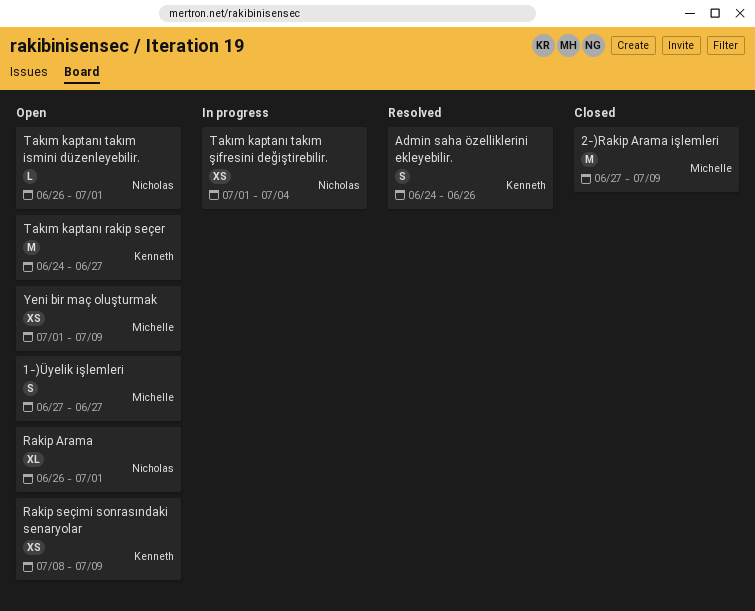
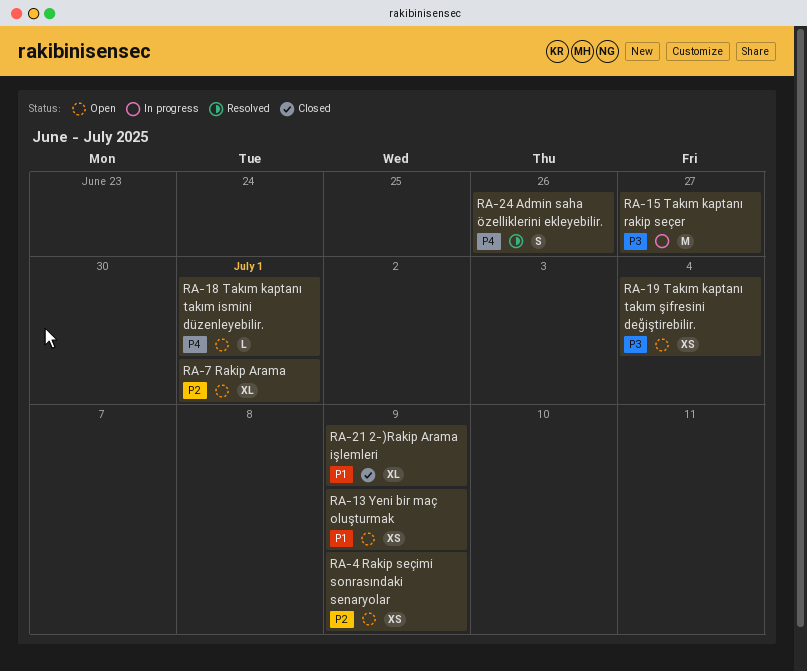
1-)Üyelik işlemleri: present -> none
2-)Rakip Arama işlemleri, estimate: M -> XL
Takım kaptanı rakip seçer, status: Open -> In progress
Takım kaptanı takım şifresini değiştirebilir., status: In progress -> Open

